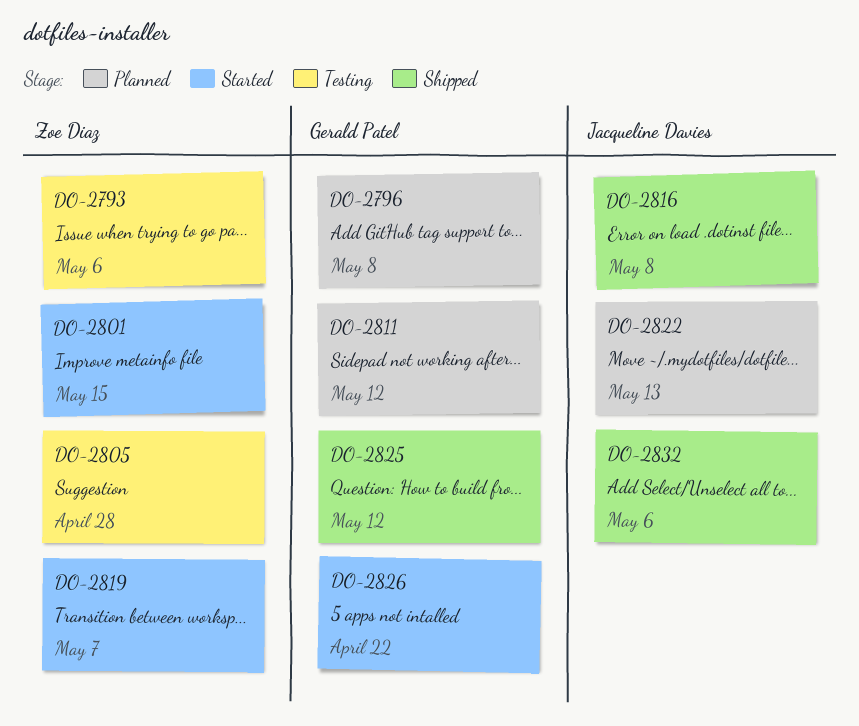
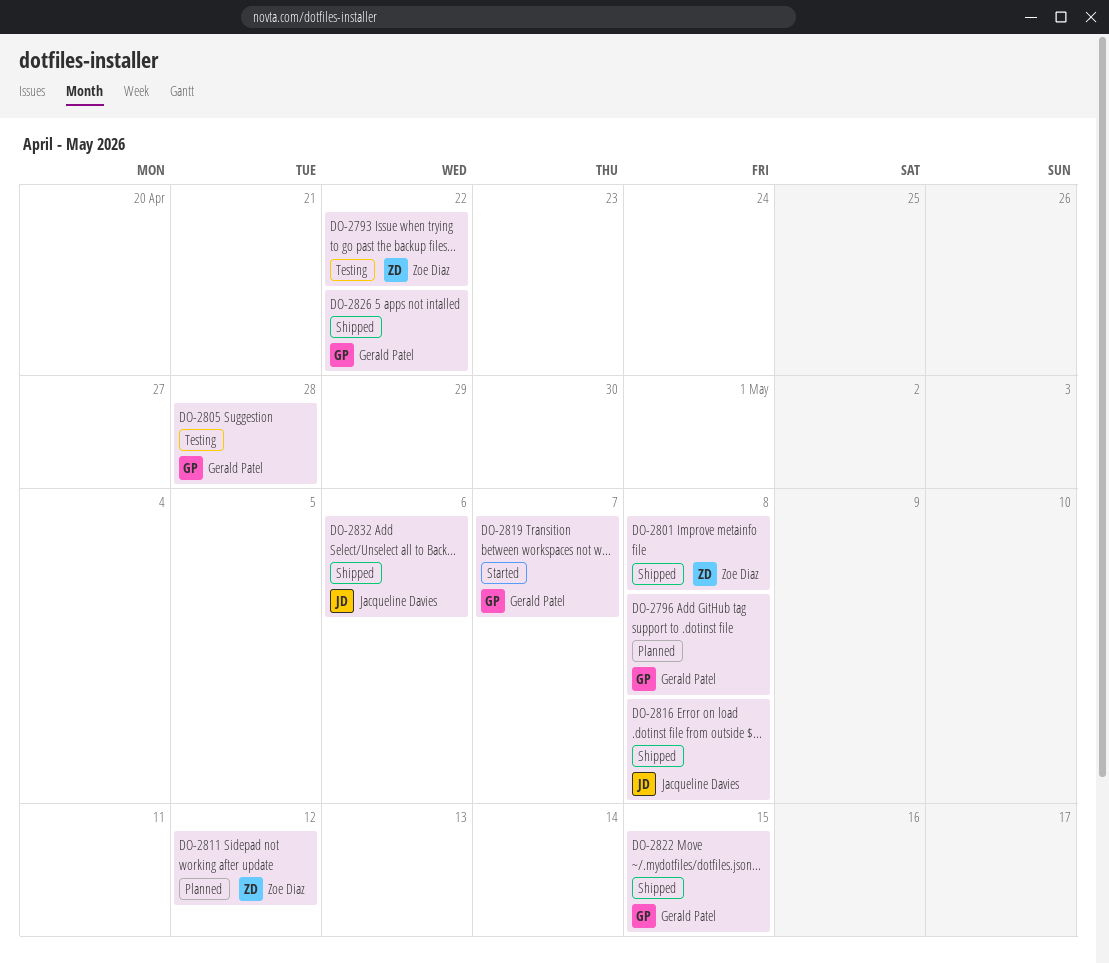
DO-2793, due: May 6 -> Apr 22
DO-2801, status: Started -> Shipped
DO-2801, due: May 15 -> May 8
DO-2805, owner: Zoe Diaz -> Gerald Patel
DO-2811, owner: Gerald Patel -> Zoe Diaz
DO-2819, owner: Zoe Diaz -> Gerald Patel
DO-2822, status: Planned -> Shipped
DO-2822, owner: Jacqueline Davies -> Gerald Patel
DO-2822, due: May 13 -> May 15
DO-2825: present -> none
DO-2826, status: Started -> Shipped

